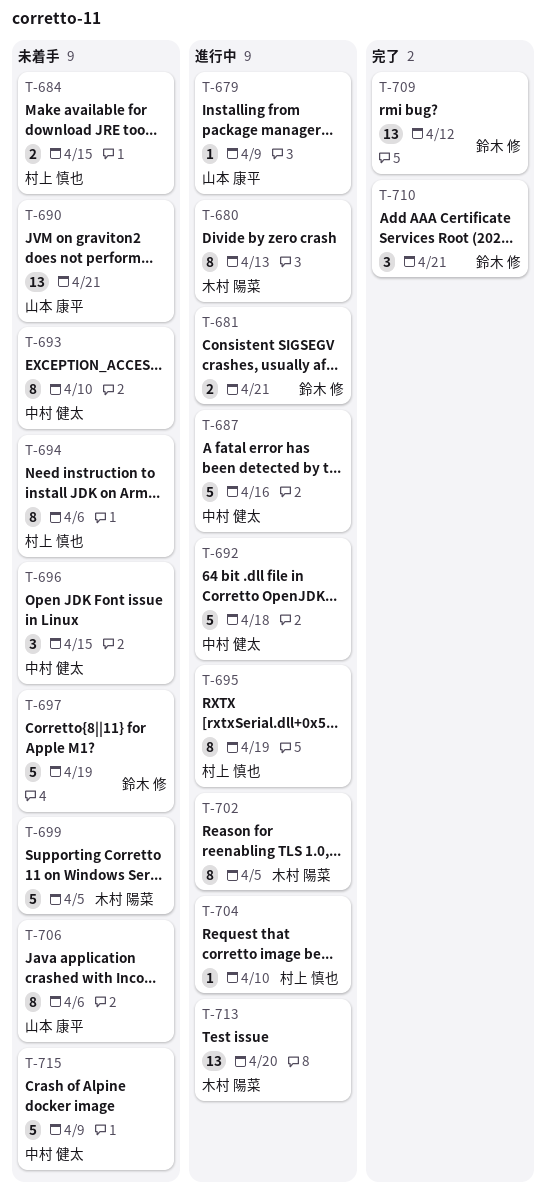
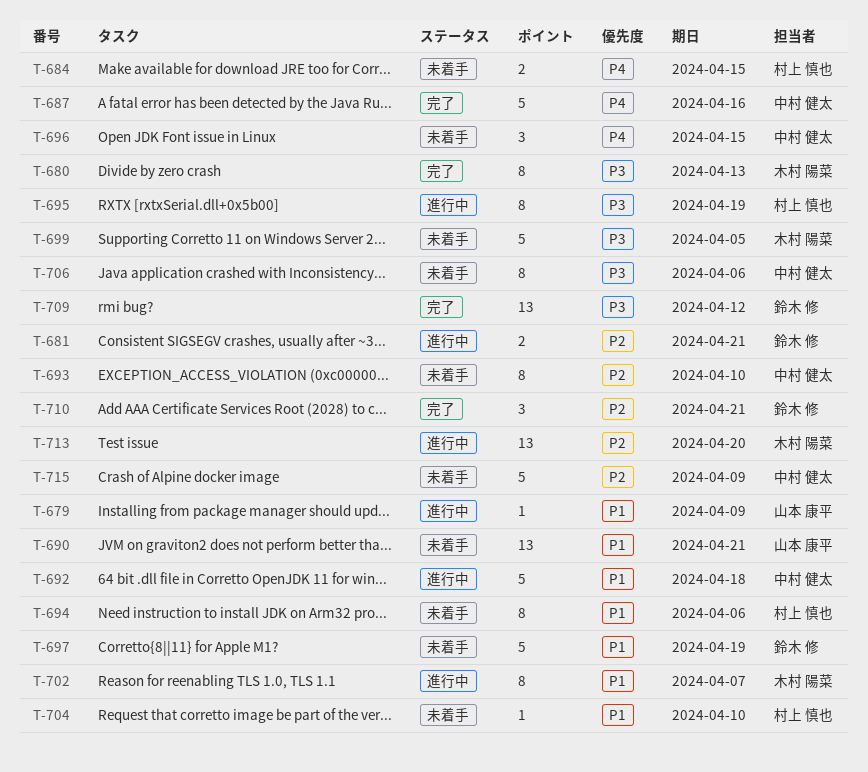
T-680, status: 進行中 -> 完了
T-687, status: 進行中 -> 完了
T-702, due: Apr 5 -> Apr 7
T-704, status: 進行中 -> 未着手
T-706, owner: 山本 康平 -> 中村 健太

